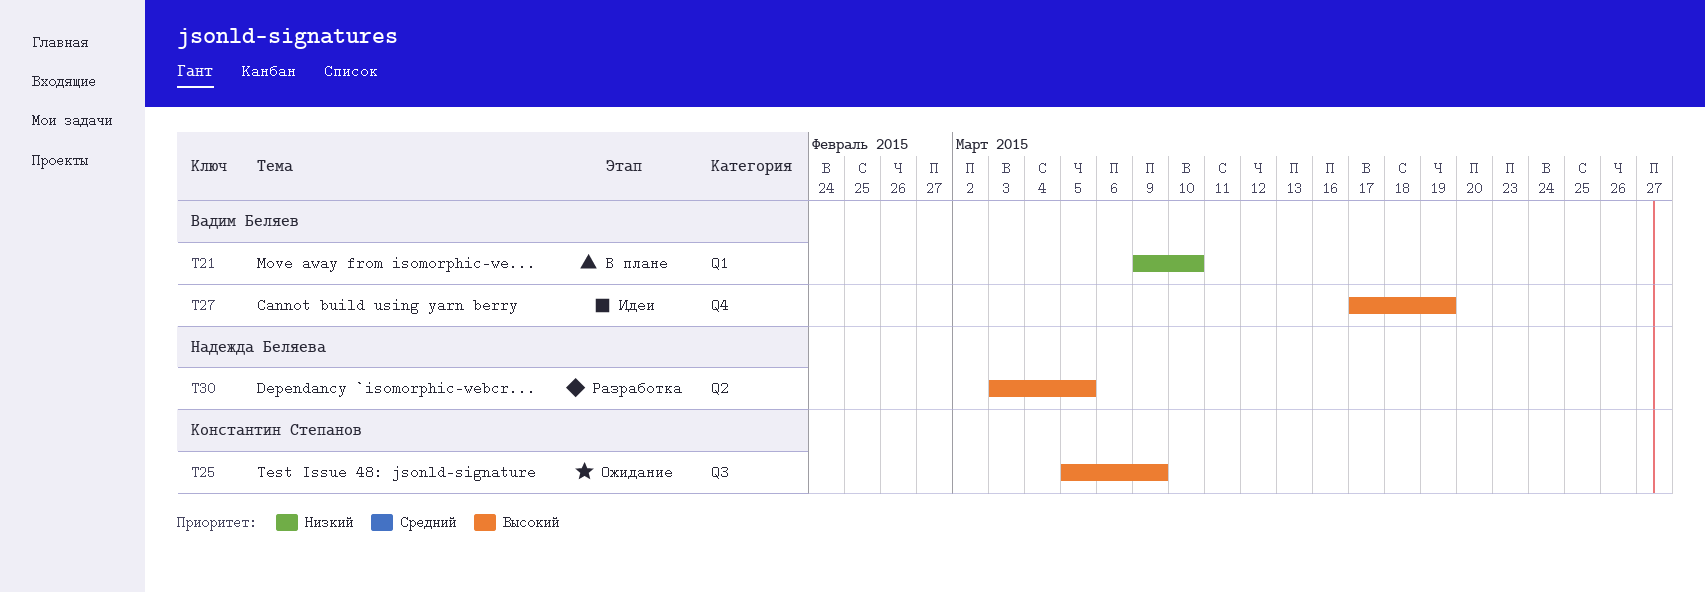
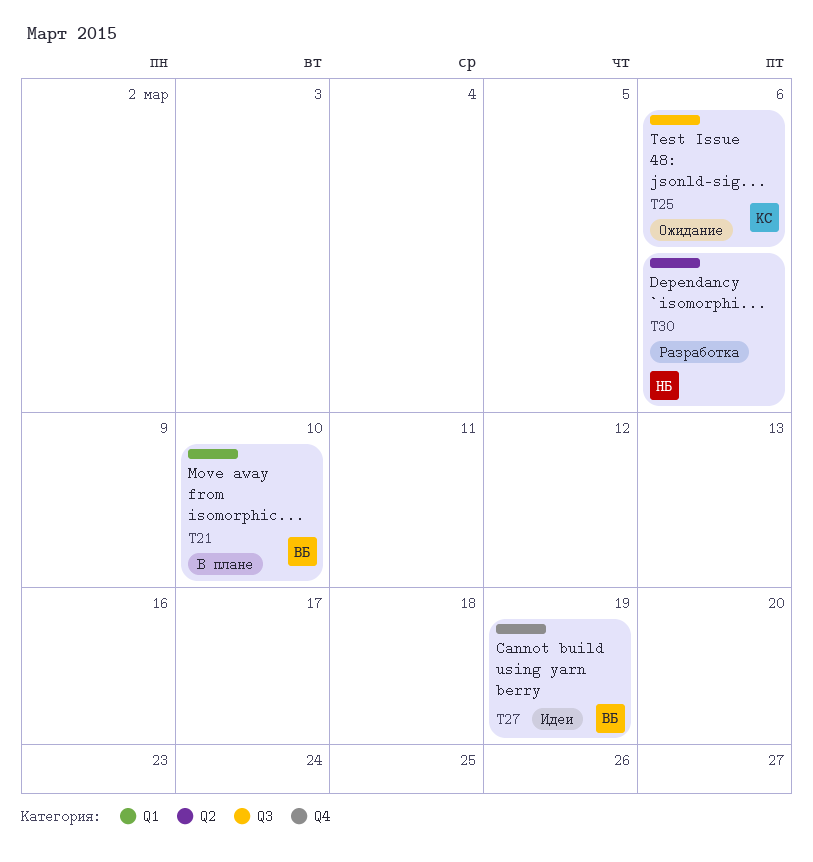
T25, due: Mar 9 -> Mar 6
T30, due: Mar 5 -> Mar 6

